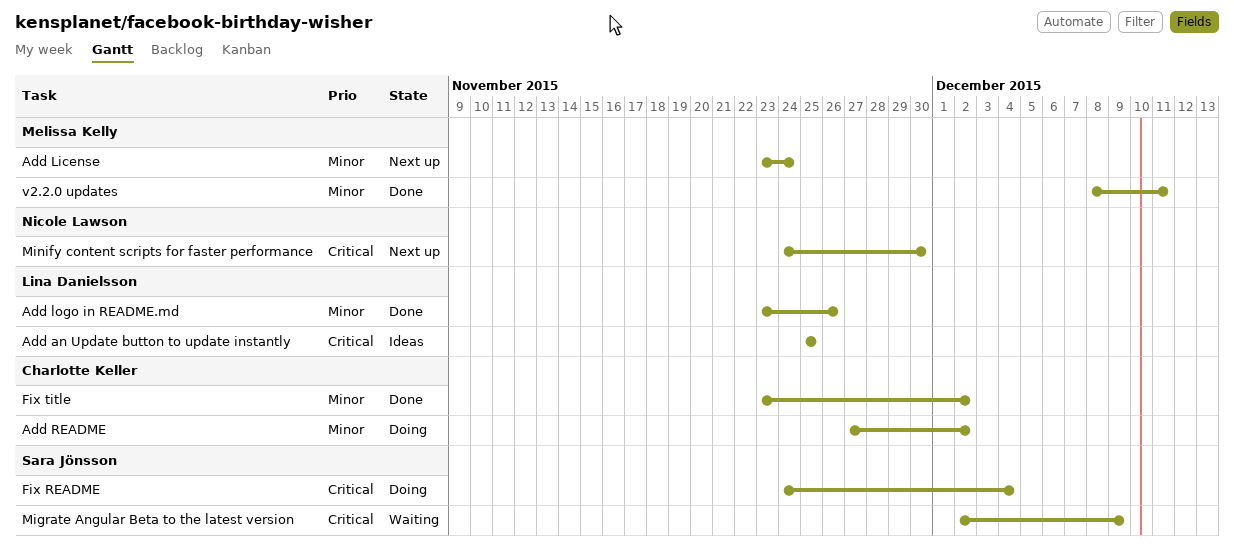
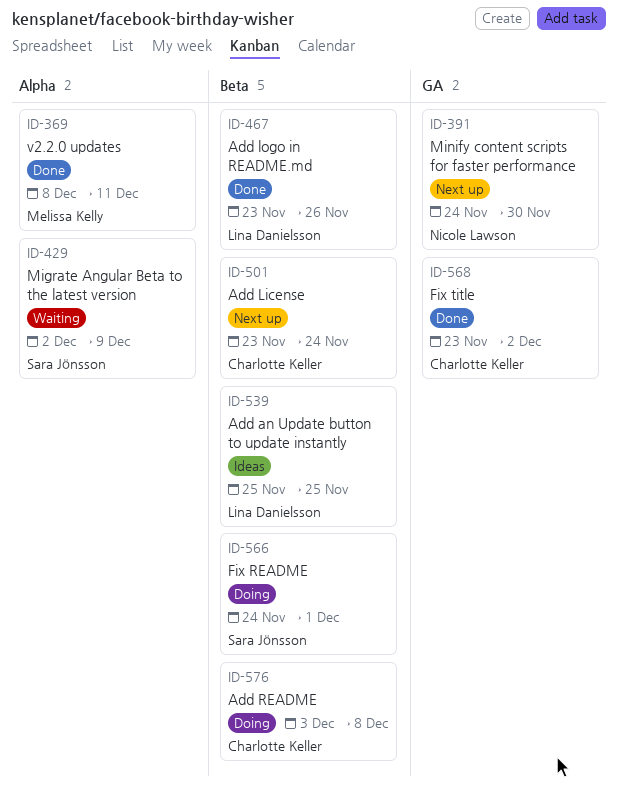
Add License, owner: Melissa Kelly -> Charlotte Keller
Add README, start: Nov 27 -> Dec 3
Add README, due: Dec 2 -> Dec 8
Fix README, due: Dec 4 -> Dec 1

